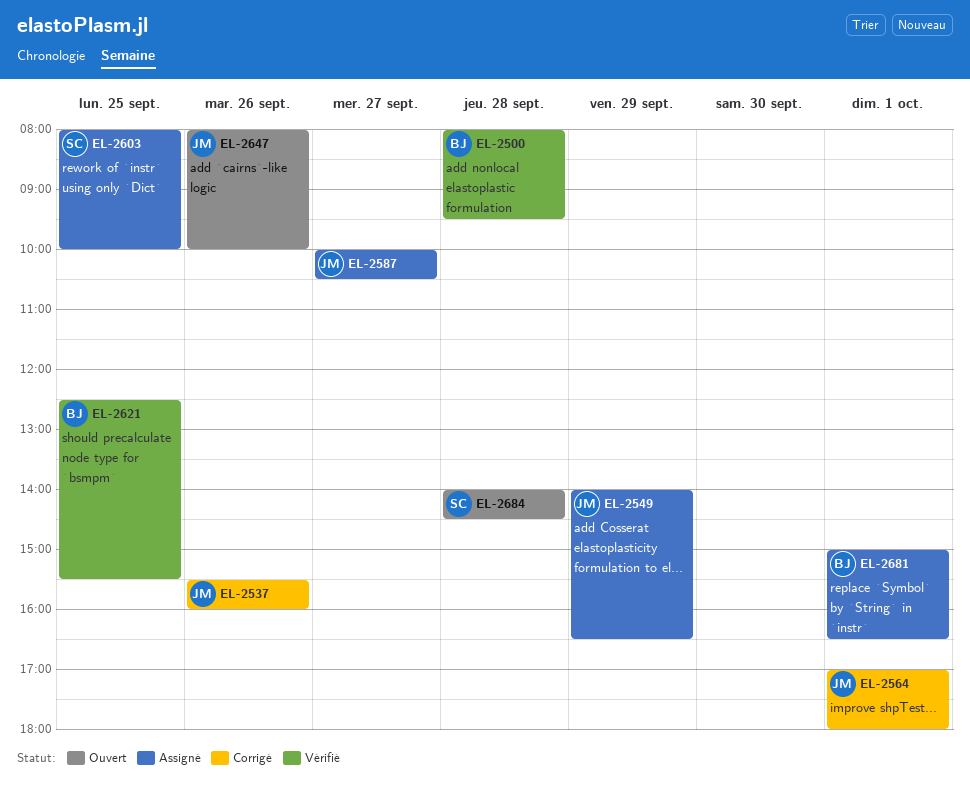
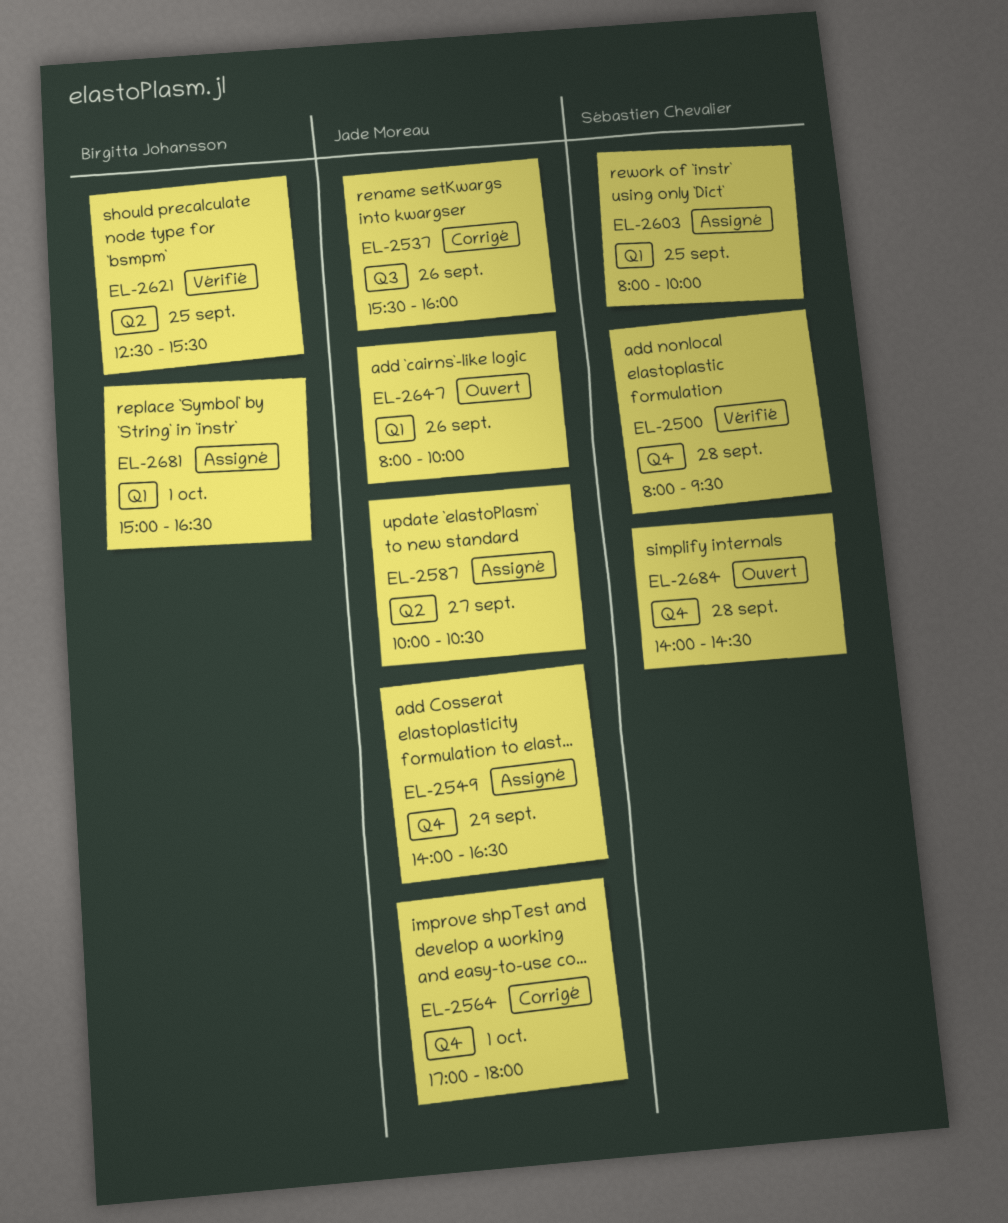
EL-2500, owner: Birgitta Johansson -> Sébastien Chevalier

